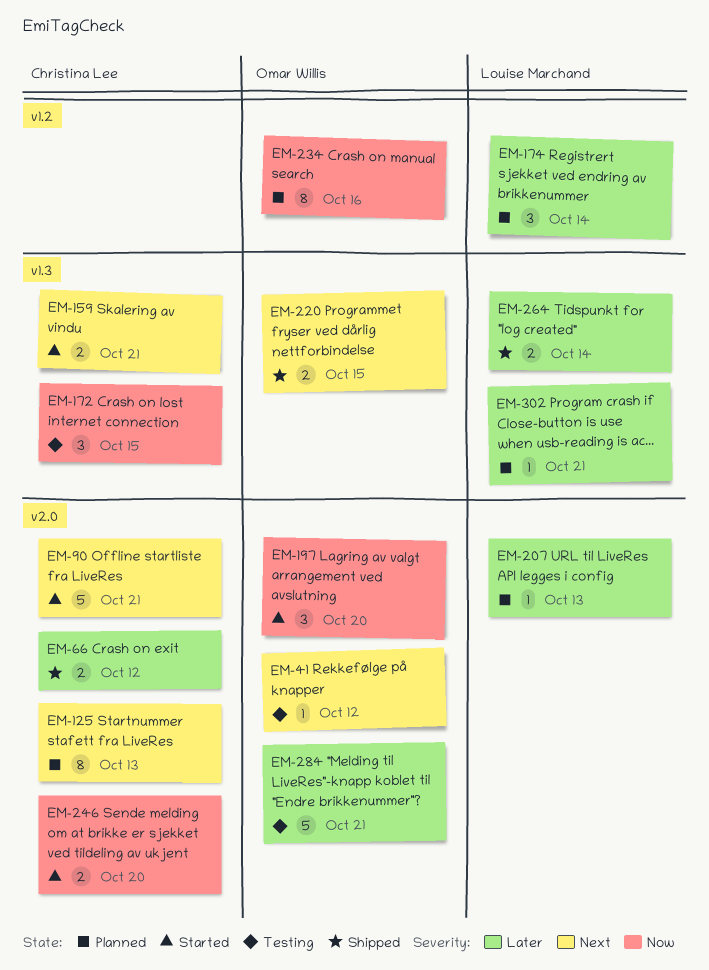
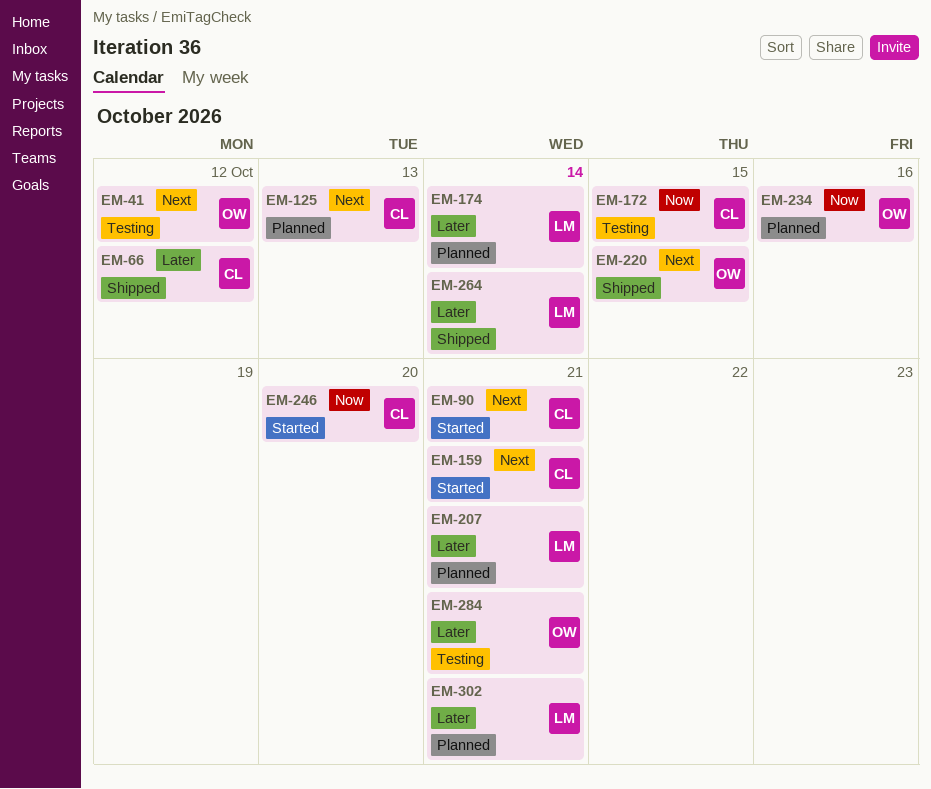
EM-197: present -> none
EM-207, due: Oct 13 -> Oct 21

